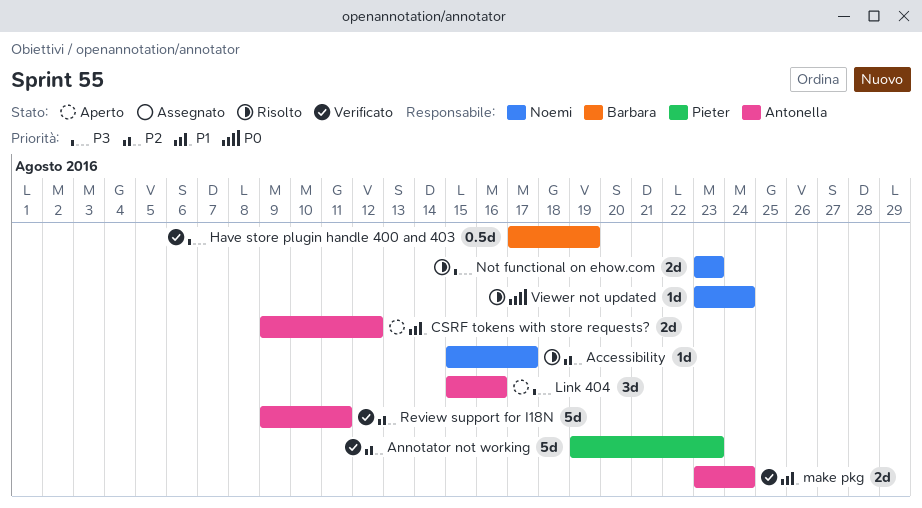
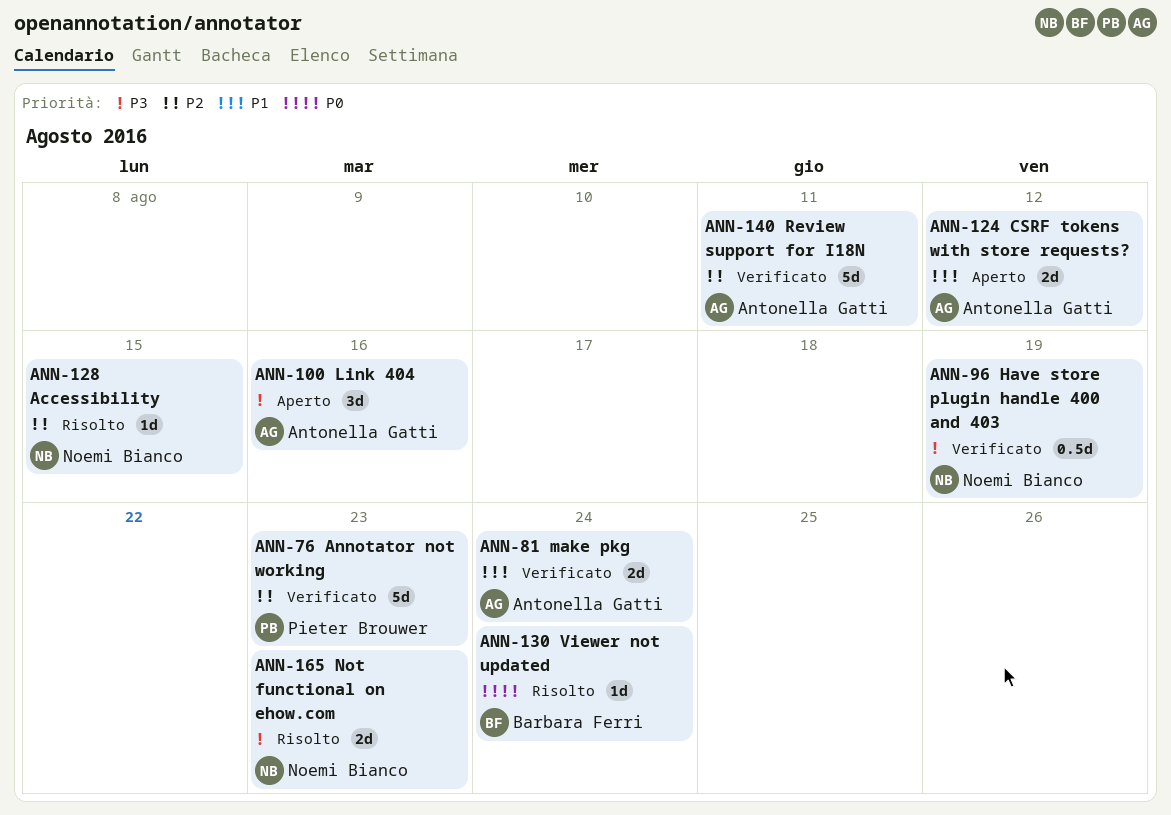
Accessibility, due: Aug 17 -> Aug 15
Have store plugin handle 400 and 403, owner: Barbara Ferri -> Noemi Bianco
Viewer not updated, owner: Noemi Bianco -> Barbara Ferri

